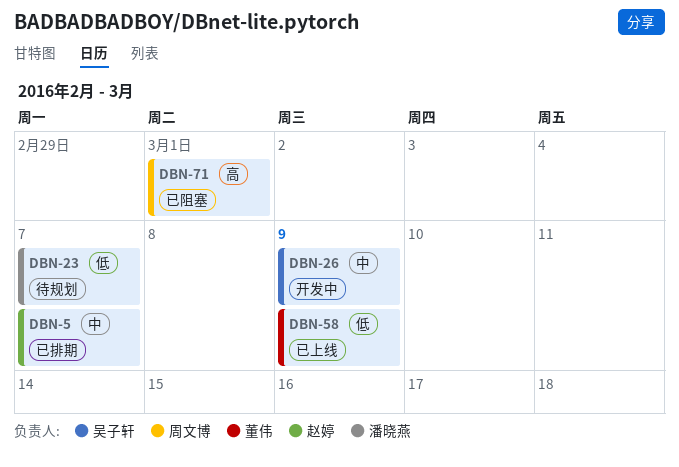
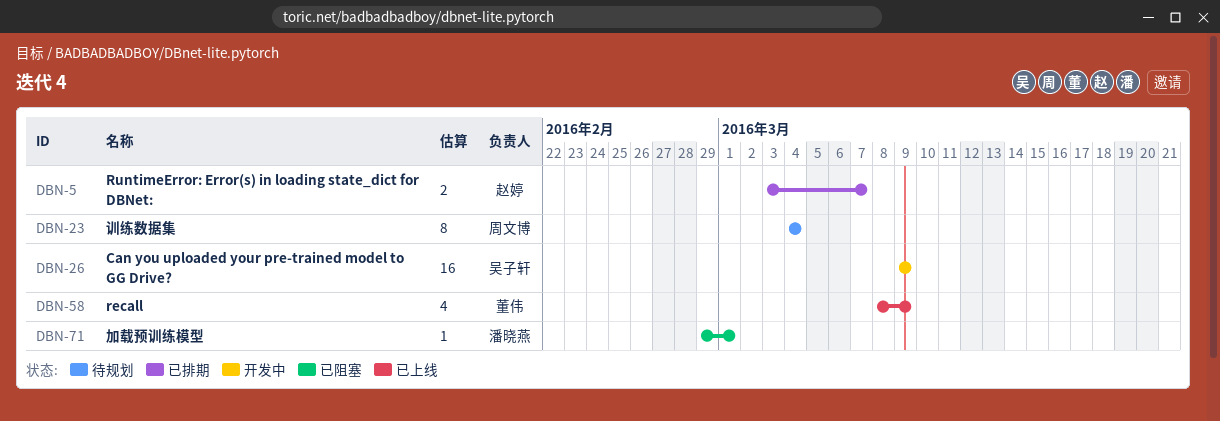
DBN-23, owner: 潘晓燕 -> 周文博
DBN-23, due: Mar 7 -> Mar 4
DBN-71, owner: 周文博 -> 潘晓燕

